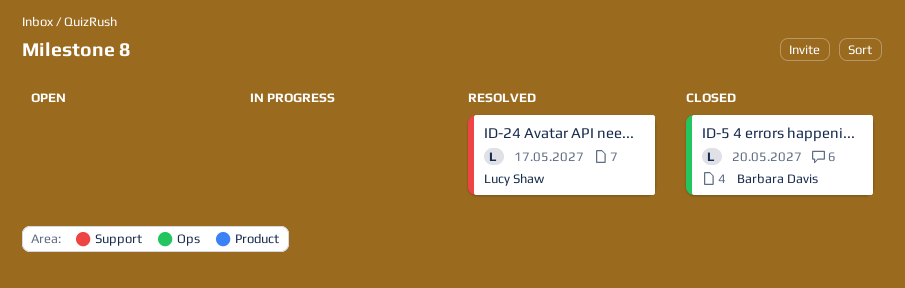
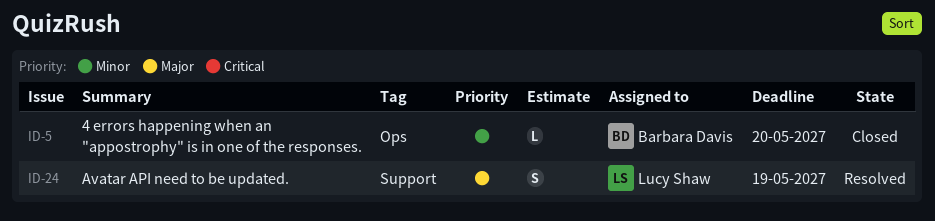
ID-24, estimate: L -> S
ID-24, due: May 17 -> May 19

